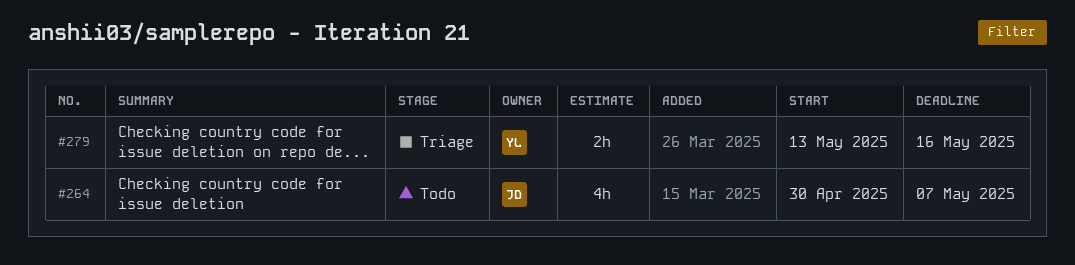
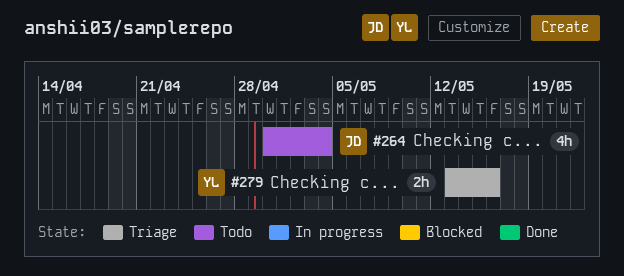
#264, due: May 7 -> May 4

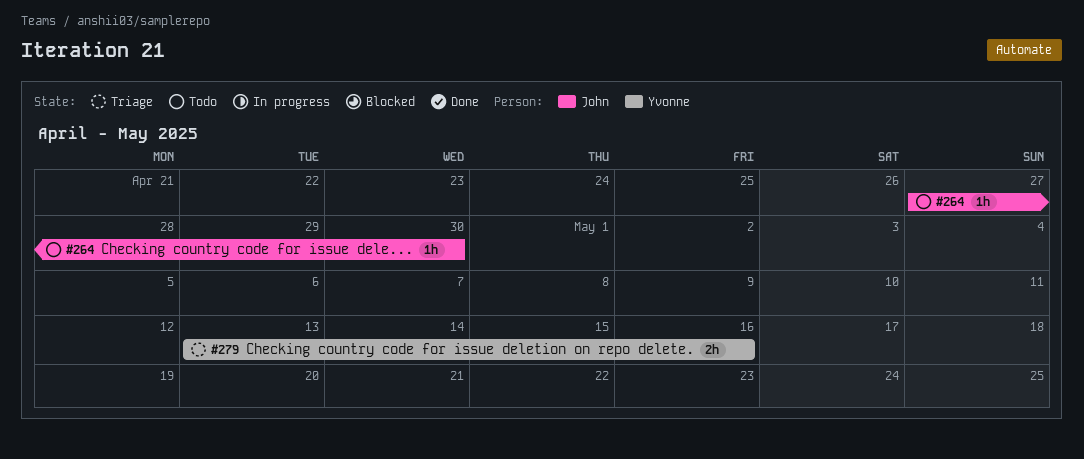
#264, estimate: 4h -> 1h
#264, start: Apr 30 -> Apr 27
#264, due: May 4 -> Apr 30

